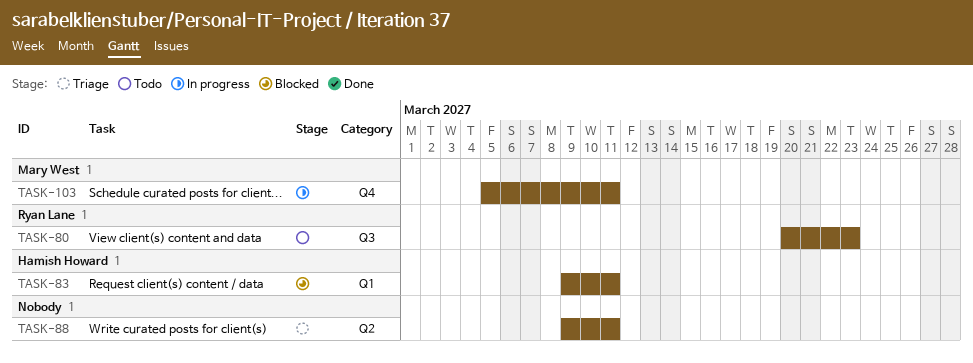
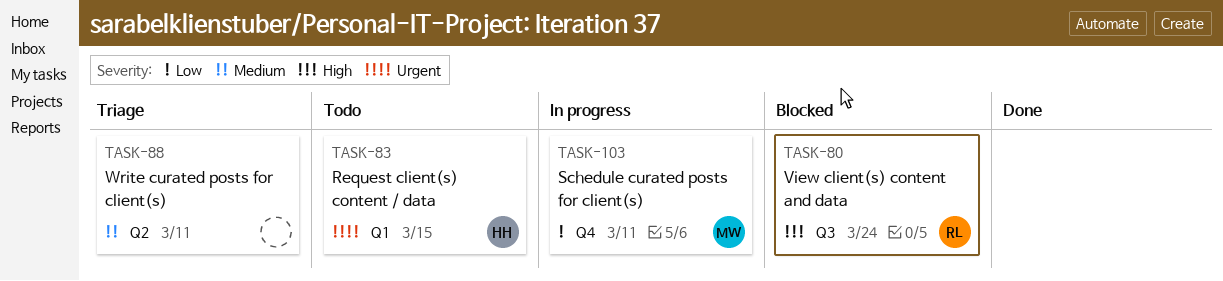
TASK-80, status: Todo -> Blocked
TASK-80, due: Mar 23 -> Mar 24
TASK-83, status: Blocked -> Todo
TASK-83, due: Mar 11 -> Mar 15

